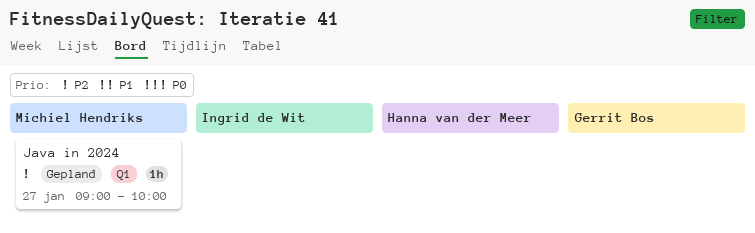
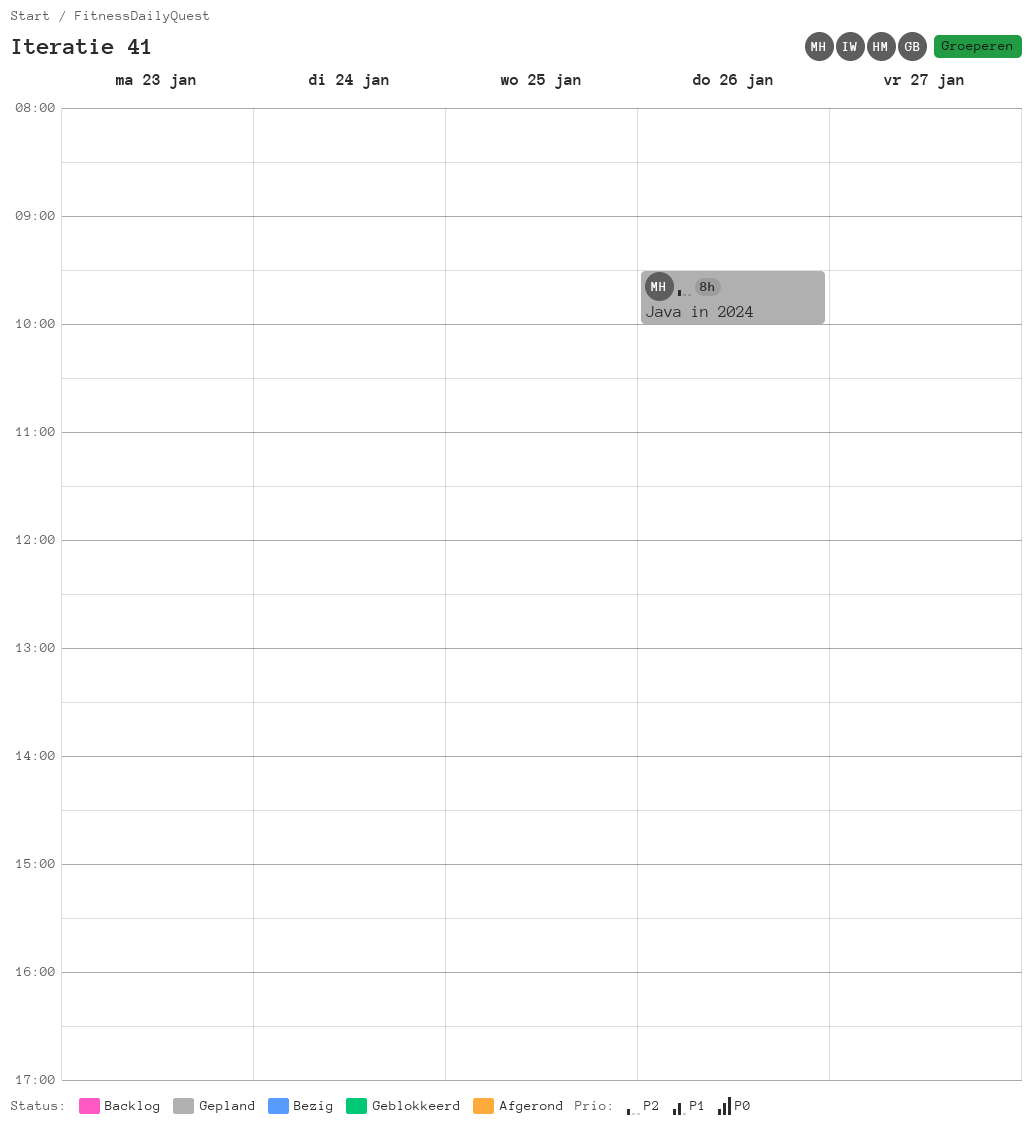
Java in 2024, estimate: 1h -> 8h
Java in 2024, day: Jan 27 -> Jan 26
Java in 2024, begins: 09:00 -> 09:30

